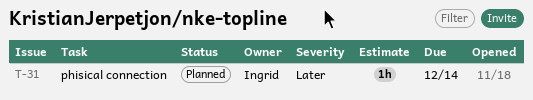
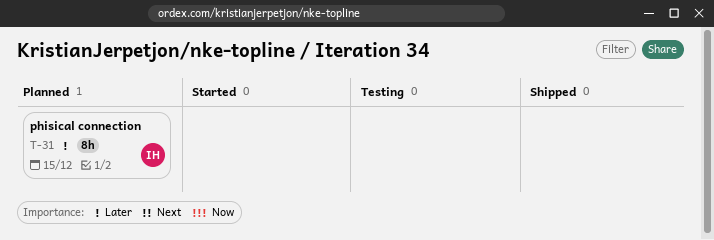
T-31, estimate: 1h -> 8h
T-31, due: Dec 14 -> Dec 15

